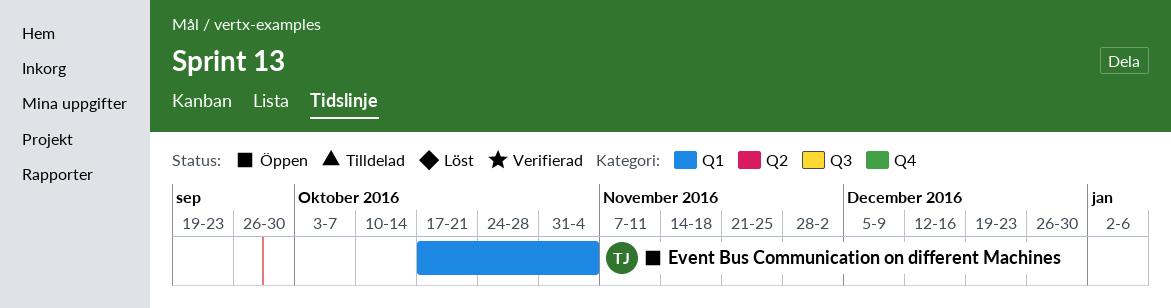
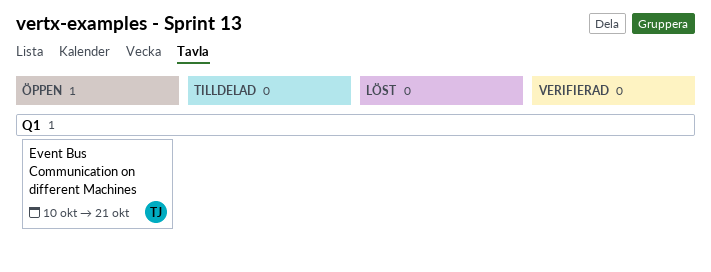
Event Bus Communication on different Machines, start: Oct 17 -> Oct 10
Event Bus Communication on different Machines, due: Nov 4 -> Oct 21

